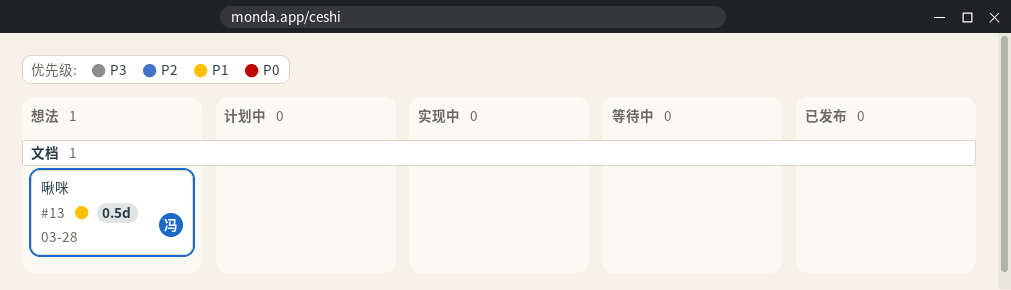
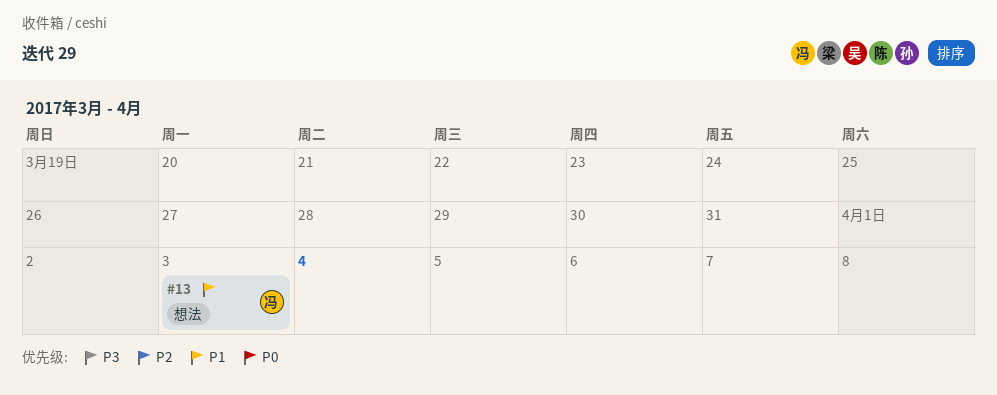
#13, due: Mar 28 -> Apr 3

